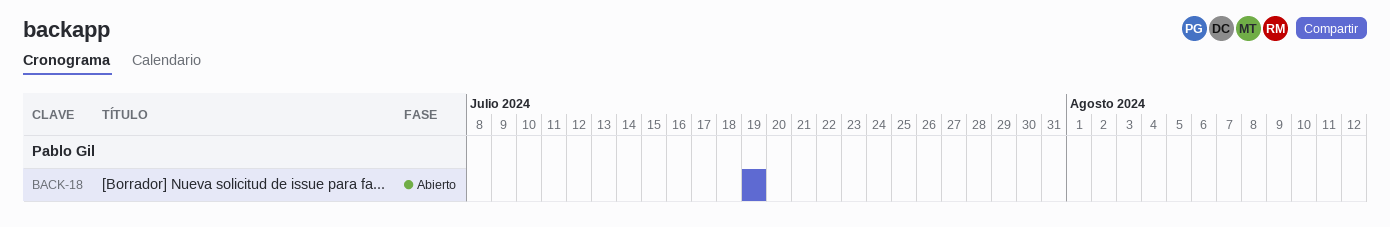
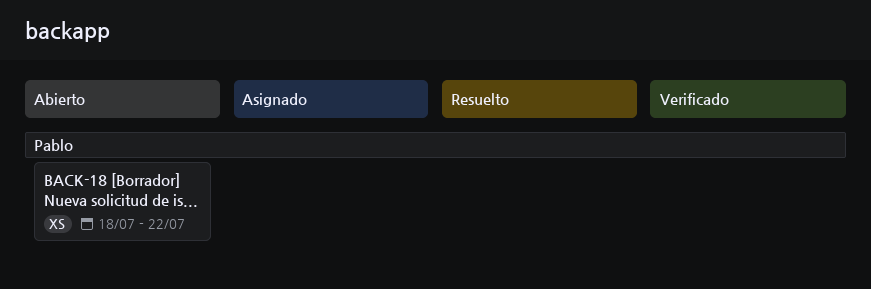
BACK-18, start: Jul 19 -> Jul 18
BACK-18, due: Jul 19 -> Jul 22

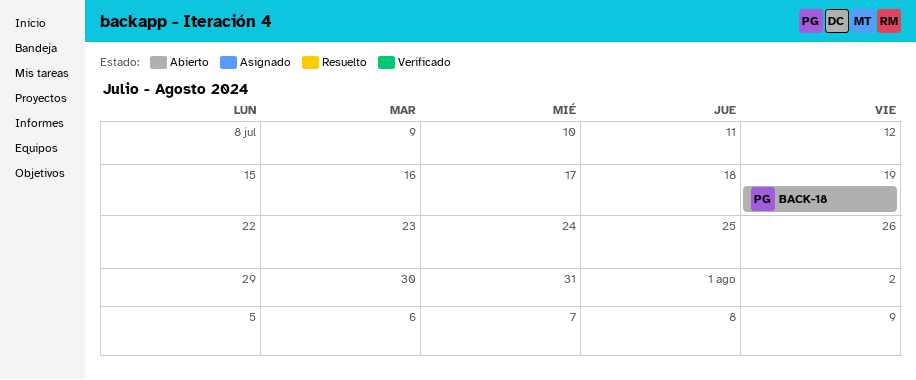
BACK-18, start: Jul 18 -> Jul 19
BACK-18, due: Jul 22 -> Jul 19

